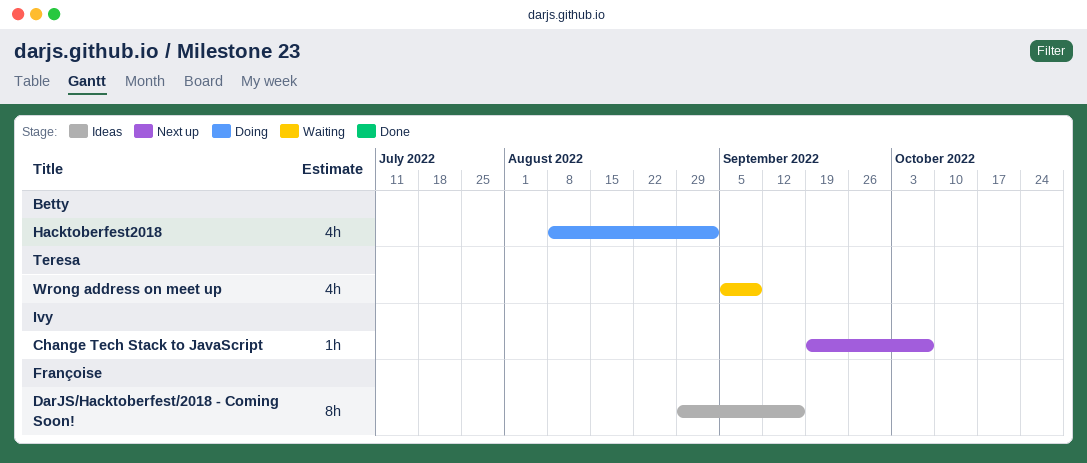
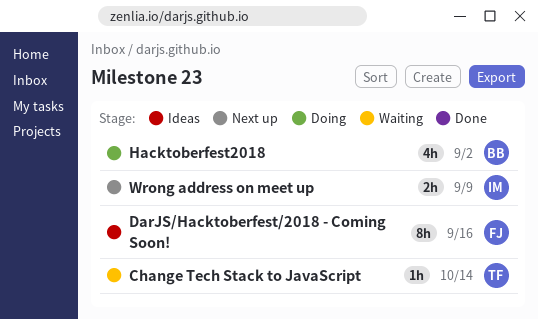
Change Tech Stack to JavaScript, status: Next up -> Waiting
Change Tech Stack to JavaScript, owner: Ivy -> Teresa
Change Tech Stack to JavaScript, due: Oct 7 -> Oct 14
Wrong address on meet up, status: Waiting -> Next up
Wrong address on meet up, owner: Teresa -> Ivy
Wrong address on meet up, estimate: 4h -> 2h

